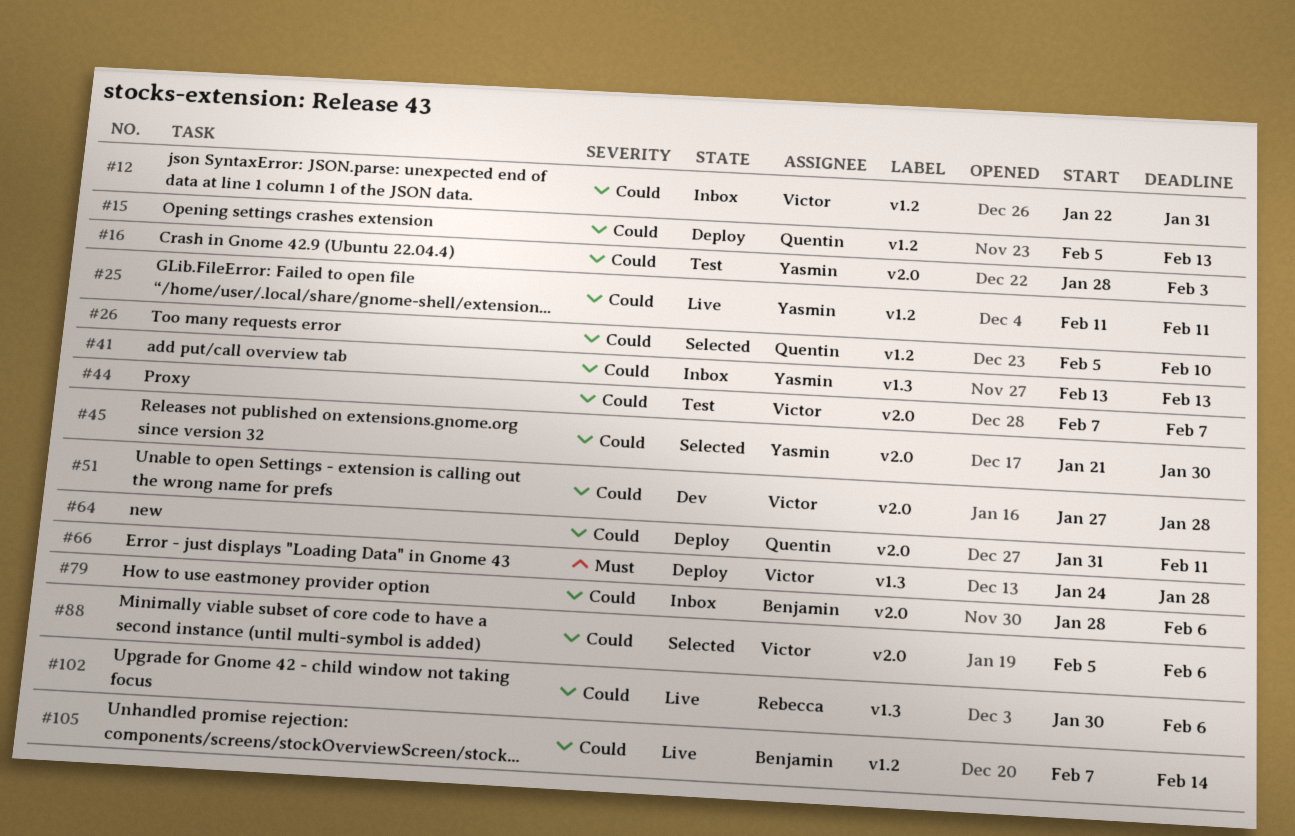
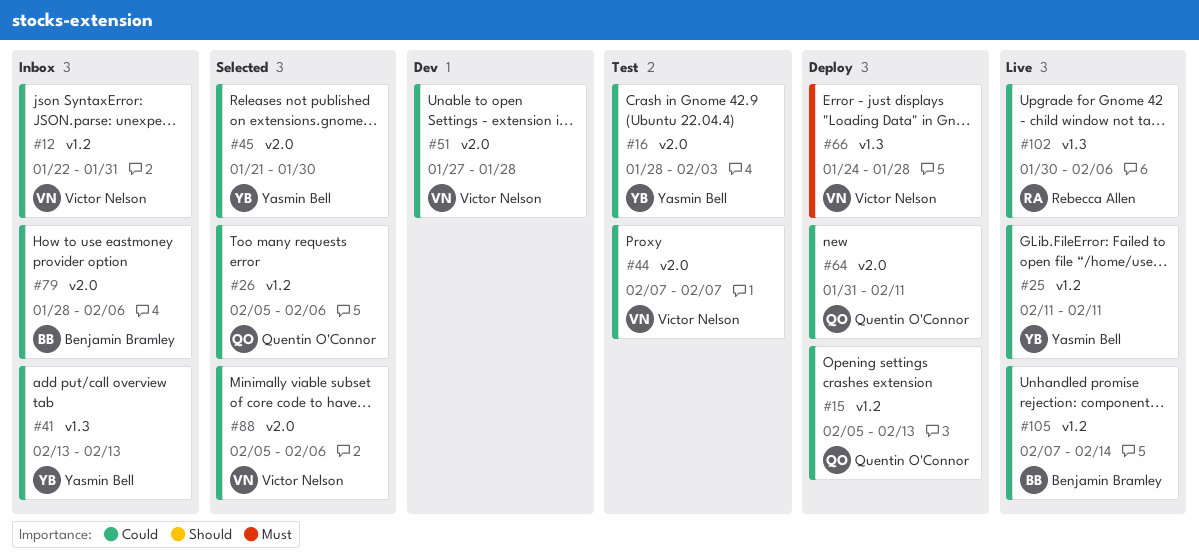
#26, due: Feb 10 -> Feb 6

